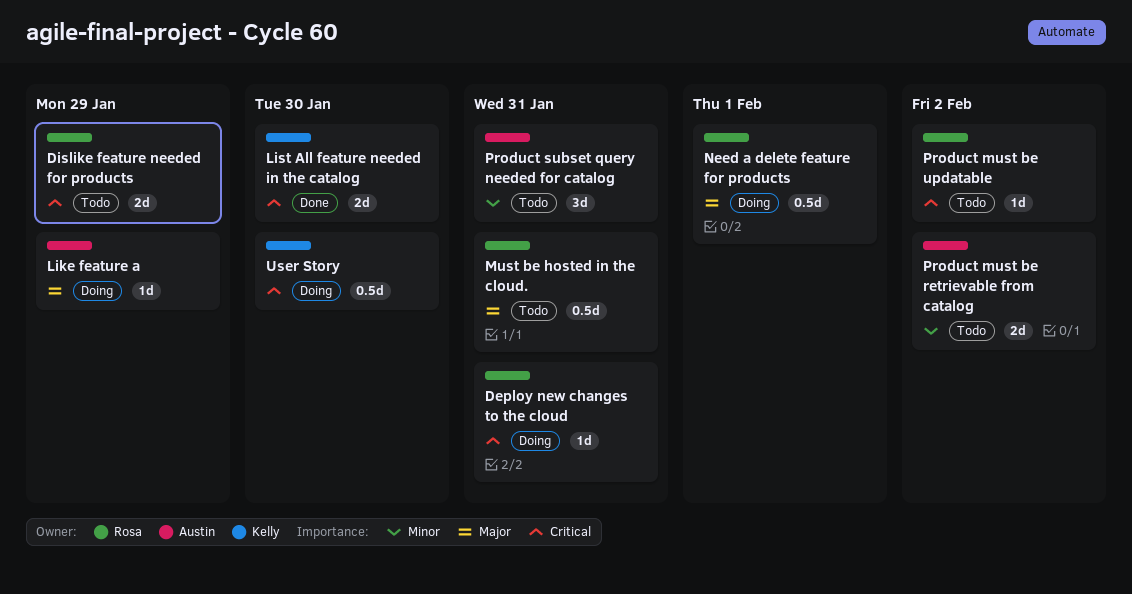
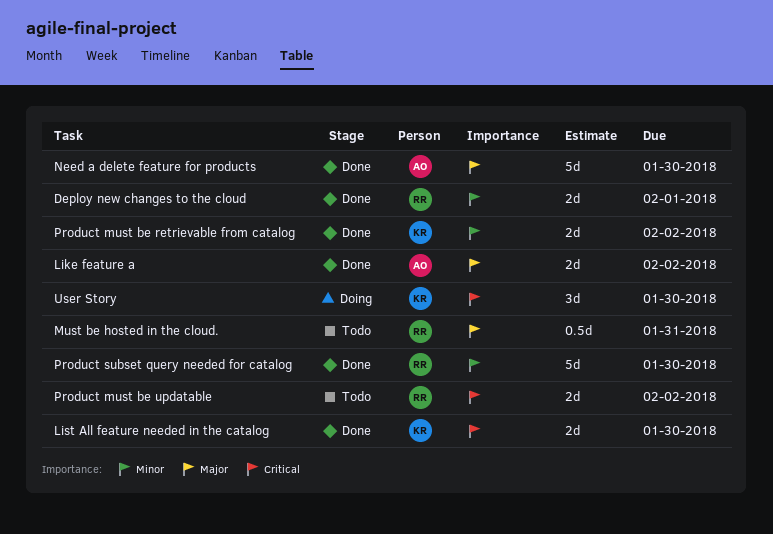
Deploy new changes to the cloud, status: Doing -> Done
Deploy new changes to the cloud, priority: Critical -> Minor
Deploy new changes to the cloud, estimate: 1d -> 2d
Deploy new changes to the cloud, due: Jan 31 -> Feb 1
Dislike feature needed for products: present -> none
Like feature a, status: Doing -> Done
Like feature a, estimate: 1d -> 2d
Like feature a, due: Jan 29 -> Feb 2
Need a delete feature for products, status: Doing -> Done
Need a delete feature for products, owner: Rosa -> Austin
Need a delete feature for products, estimate: 0.5d -> 5d
Need a delete feature for products, due: Feb 1 -> Jan 30
Product must be retrievable from catalog, status: Todo -> Done
Product must be retrievable from catalog, owner: Austin -> Kelly
Product must be updatable, estimate: 1d -> 2d
Product subset query needed for catalog, status: Todo -> Done
Product subset query needed for catalog, owner: Austin -> Rosa
Product subset query needed for catalog, estimate: 3d -> 5d
Product subset query needed for catalog, due: Jan 31 -> Jan 30
User Story, estimate: 0.5d -> 3d

